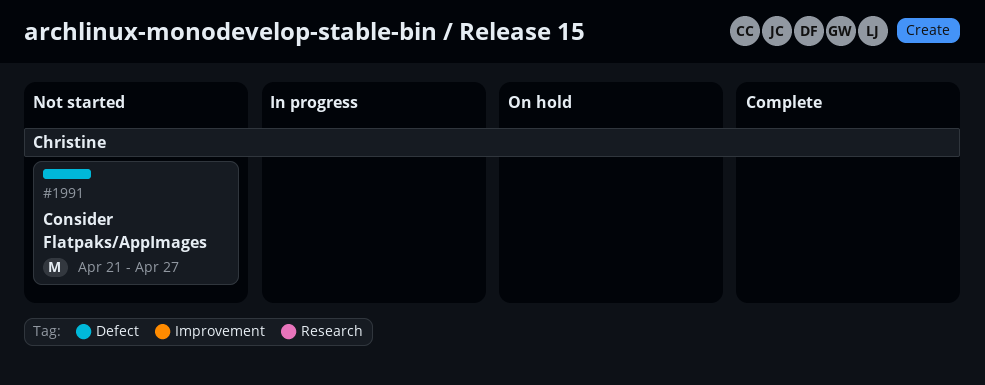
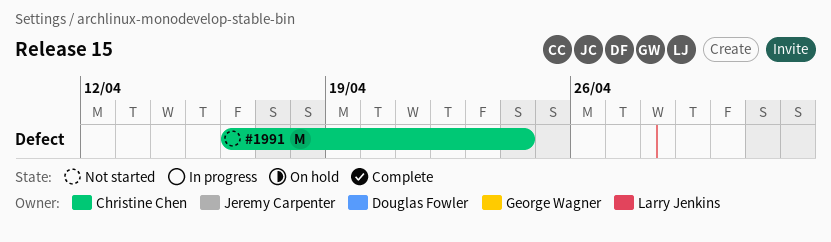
#1991, start: Apr 21 -> Apr 16
#1991, due: Apr 27 -> Apr 24

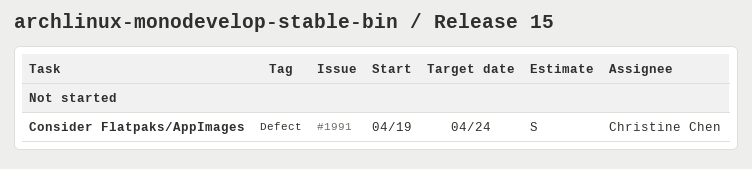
#1991, estimate: M -> S
#1991, start: Apr 16 -> Apr 19

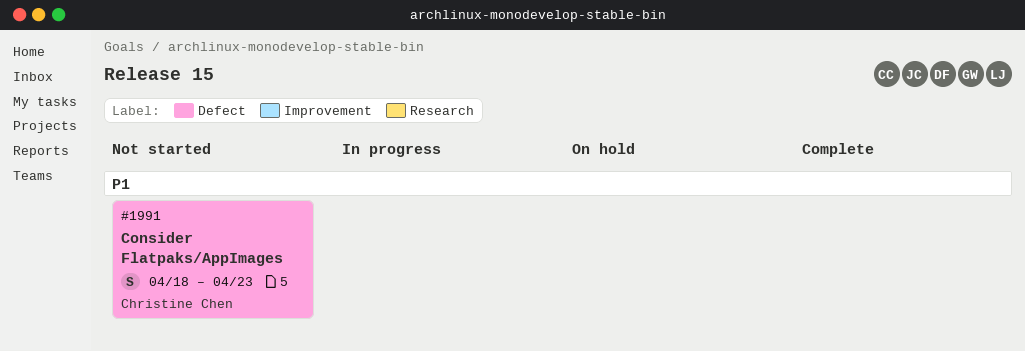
#1991, start: Apr 19 -> Apr 18
#1991, due: Apr 24 -> Apr 23

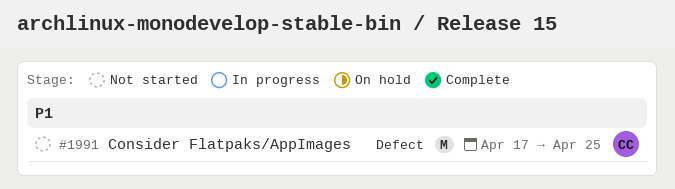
#1991, estimate: S -> M
#1991, start: Apr 18 -> Apr 17
#1991, due: Apr 23 -> Apr 25

